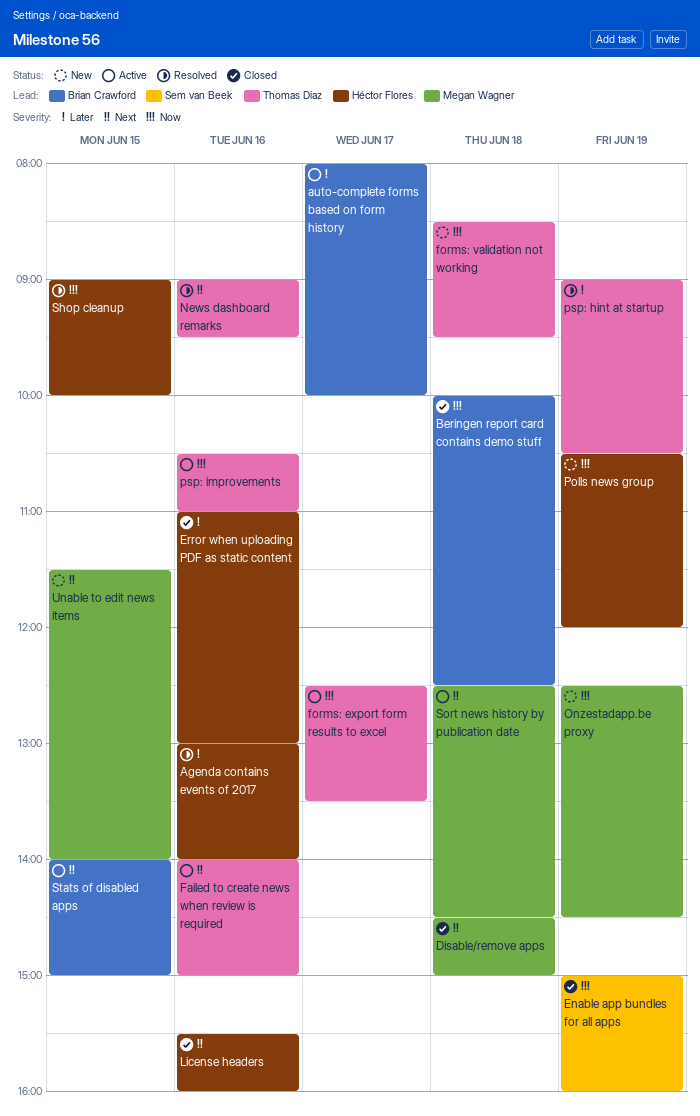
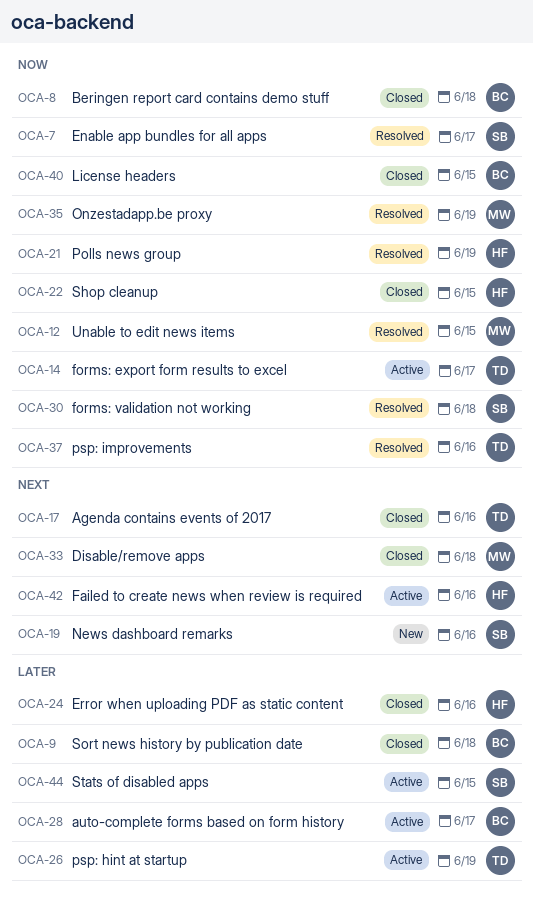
Agenda contains events of 2017, status: Resolved -> Closed
Agenda contains events of 2017, owner: Héctor Flores -> Thomas Diaz
Agenda contains events of 2017, priority: Later -> Next
Enable app bundles for all apps, status: Closed -> Resolved
Enable app bundles for all apps, day: Jun 19 -> Jun 17
Failed to create news when review is required, owner: Thomas Diaz -> Héctor Flores
forms: validation not working, status: New -> Resolved
forms: validation not working, owner: Thomas Diaz -> Sem van Beek
License headers, owner: Héctor Flores -> Brian Crawford
License headers, priority: Next -> Now
License headers, day: Jun 16 -> Jun 15
News dashboard remarks, status: Resolved -> New
News dashboard remarks, owner: Thomas Diaz -> Sem van Beek
Onzestadapp.be proxy, status: New -> Resolved
Polls news group, status: New -> Resolved
psp: hint at startup, status: Resolved -> Active
psp: improvements, status: Active -> Resolved
Shop cleanup, status: Resolved -> Closed
Sort news history by publication date, status: Active -> Closed
Sort news history by publication date, owner: Megan Wagner -> Brian Crawford
Sort news history by publication date, priority: Next -> Later
Stats of disabled apps, owner: Brian Crawford -> Sem van Beek
Stats of disabled apps, priority: Next -> Later
Unable to edit news items, status: New -> Resolved
Unable to edit news items, priority: Next -> Now

